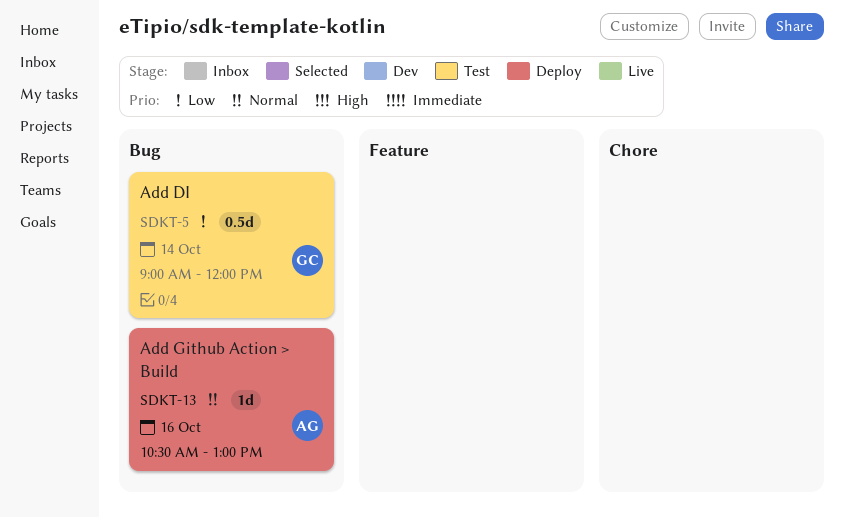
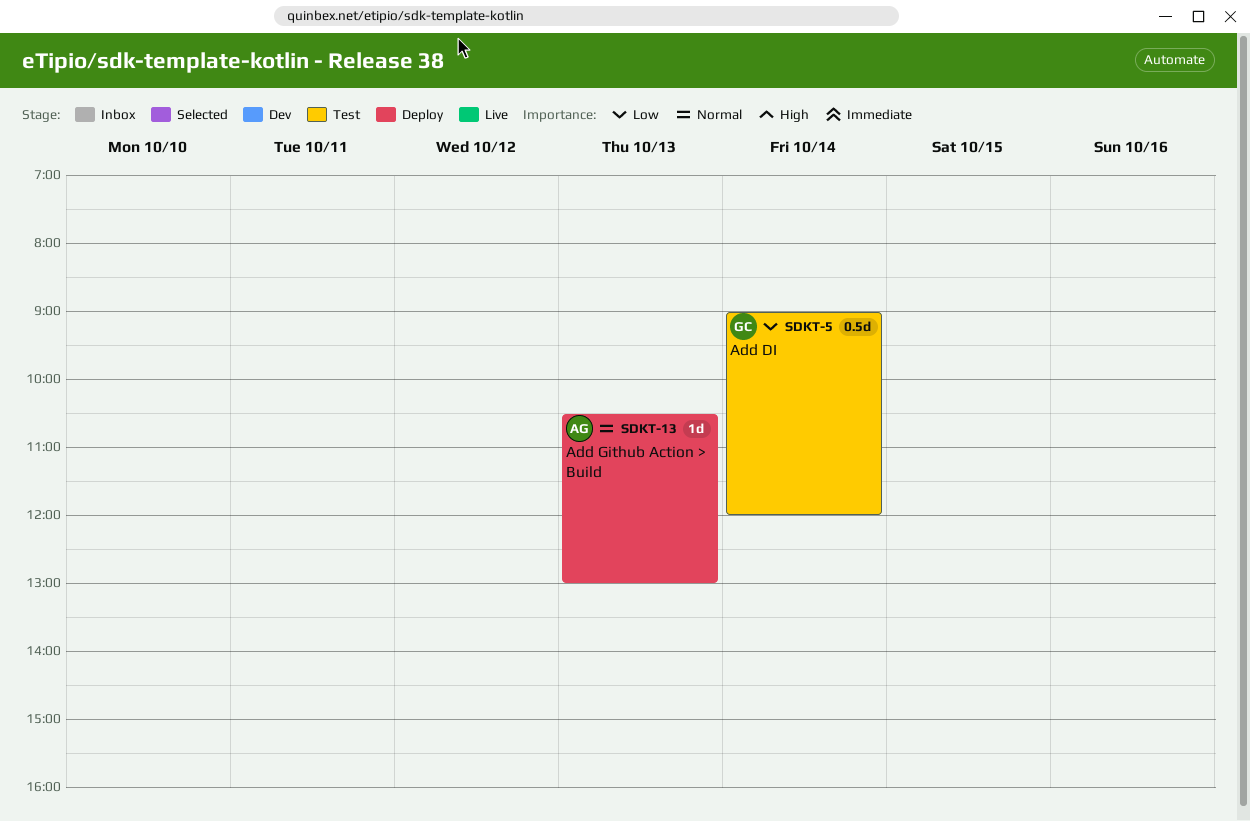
SDKT-13, day: Oct 16 -> Oct 13

